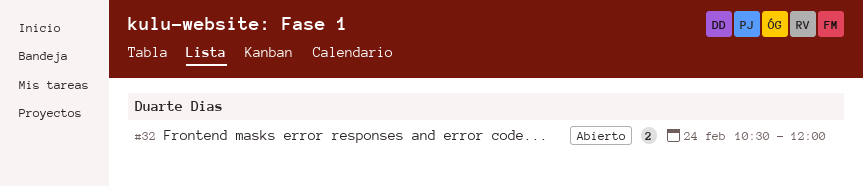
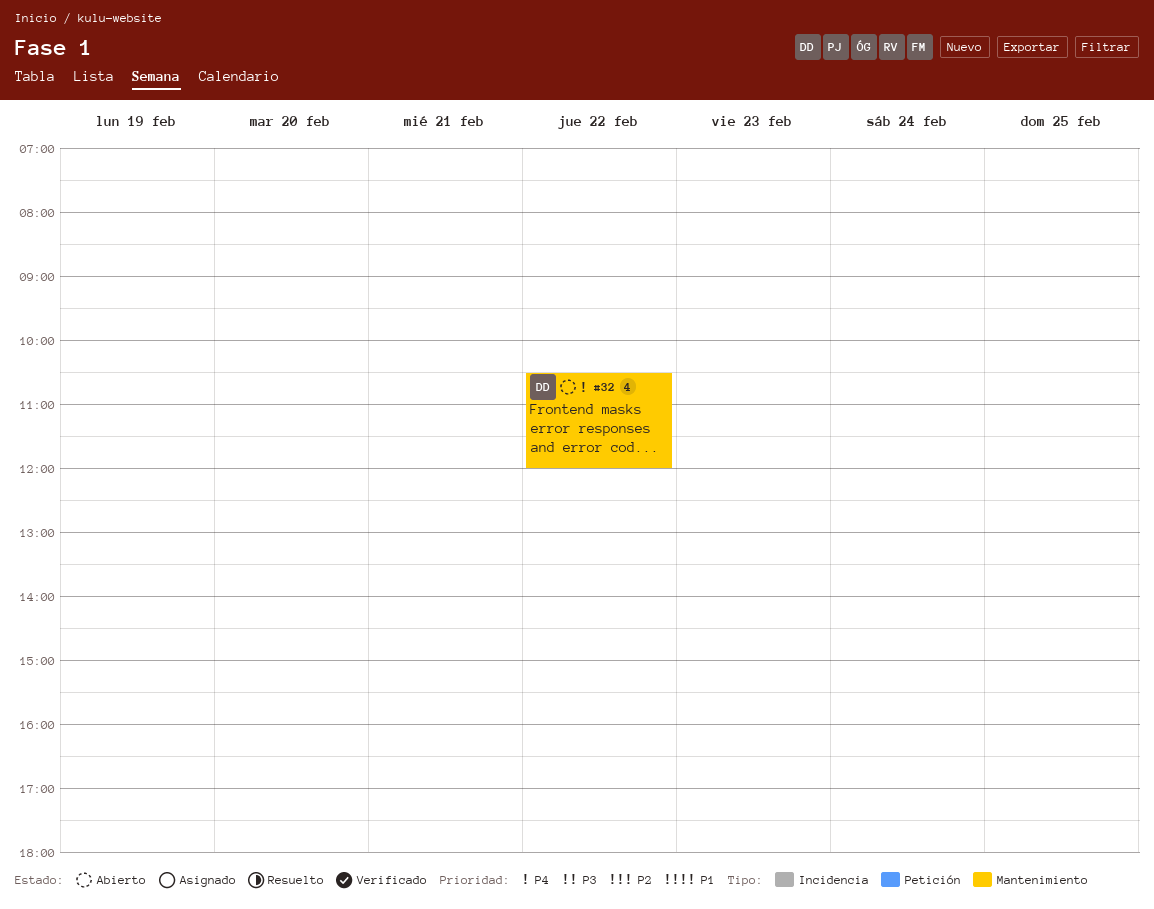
#32, estimate: 2 -> 4
#32, day: Feb 24 -> Feb 22

